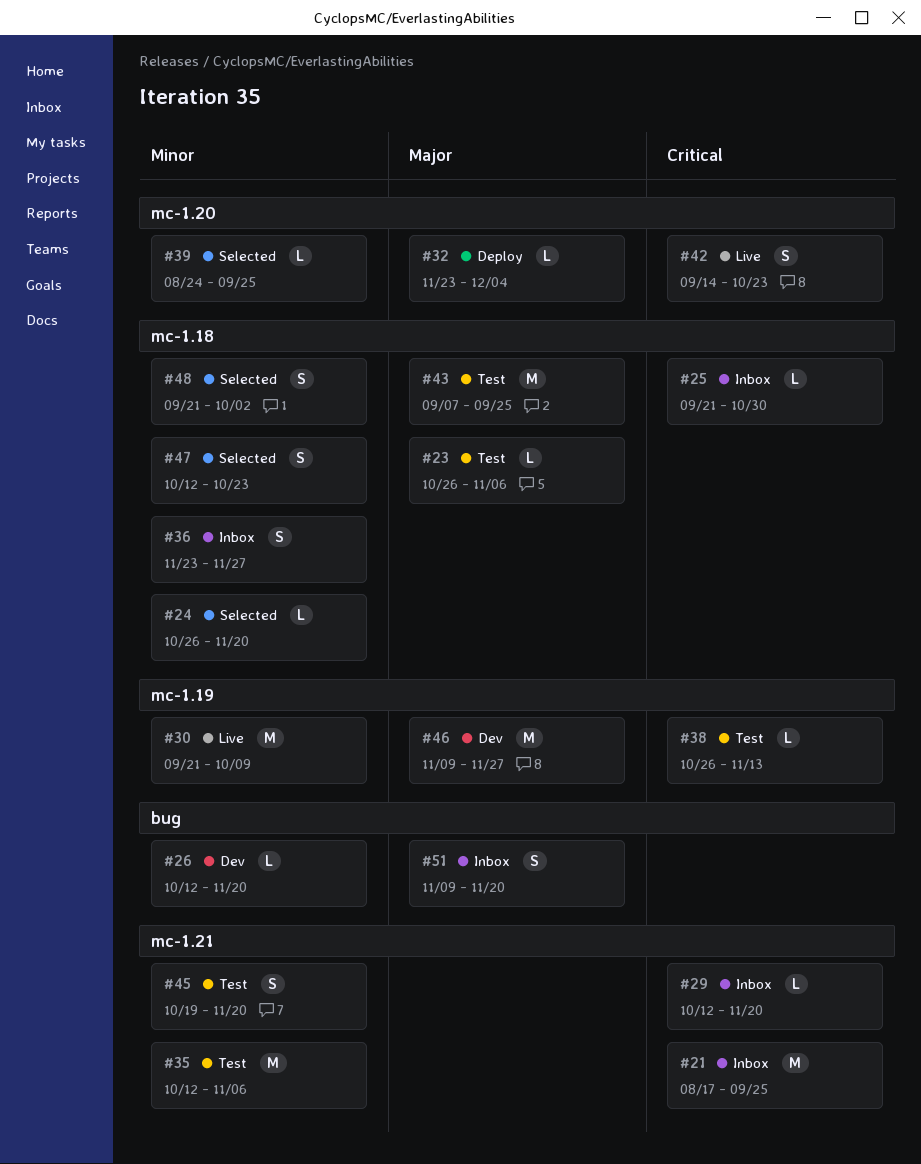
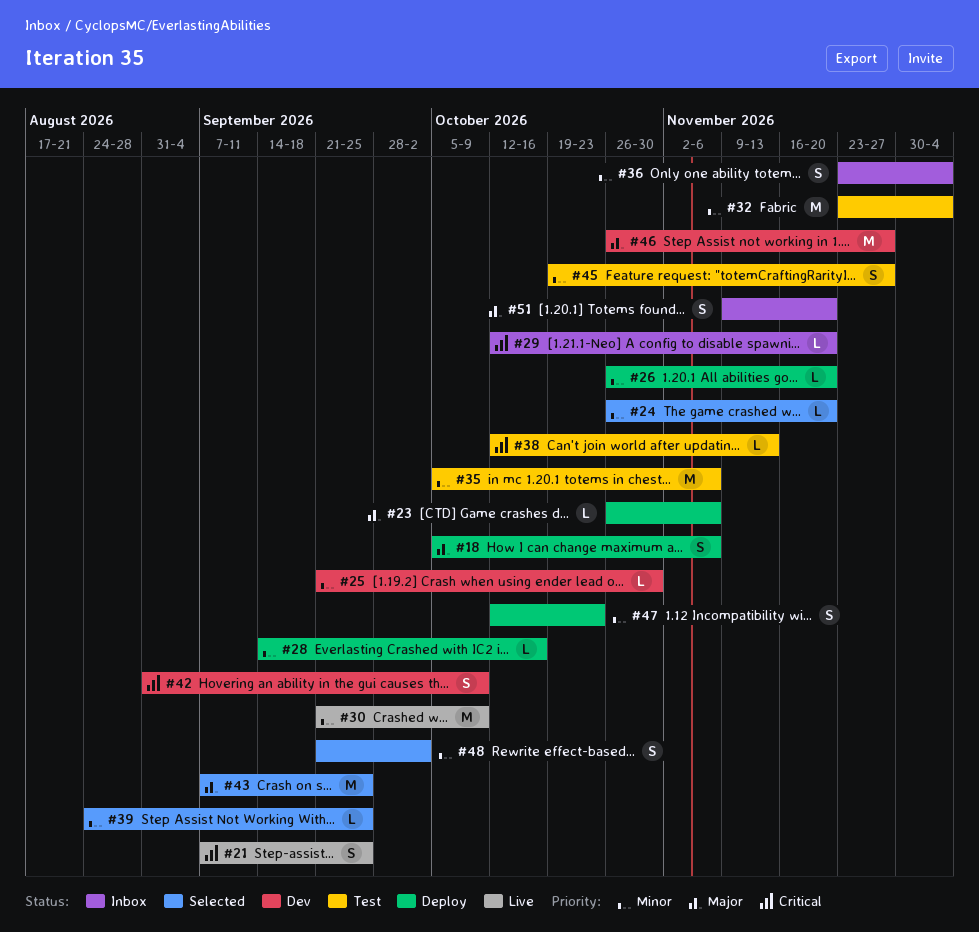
#18: none -> present
#21, status: Inbox -> Live
#21, estimate: M -> S
#21, start: Aug 17 -> Sep 7
#23, status: Test -> Deploy
#25, status: Inbox -> Dev
#25, priority: Critical -> Minor
#26, status: Dev -> Deploy
#26, start: Oct 12 -> Oct 26
#28: none -> present
#32, status: Deploy -> Test
#32, priority: Major -> Minor
#32, estimate: L -> M
#35, start: Oct 12 -> Oct 5
#36, due: Nov 27 -> Dec 4
#38, start: Oct 26 -> Oct 12
#42, status: Live -> Dev
#42, start: Sep 14 -> Aug 31
#42, due: Oct 23 -> Oct 9
#43, status: Test -> Selected
#45, due: Nov 20 -> Nov 27
#46, start: Nov 9 -> Oct 26
#47, status: Selected -> Deploy

